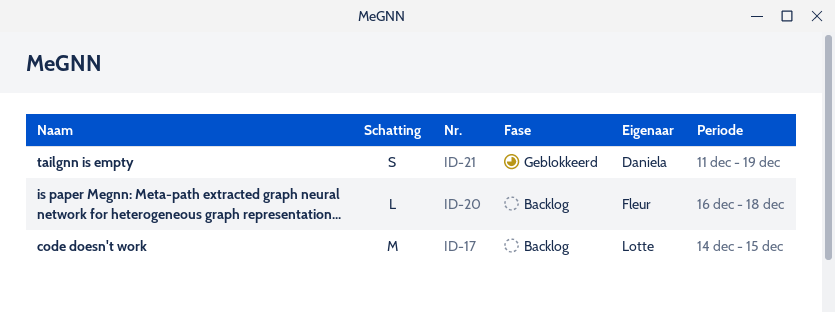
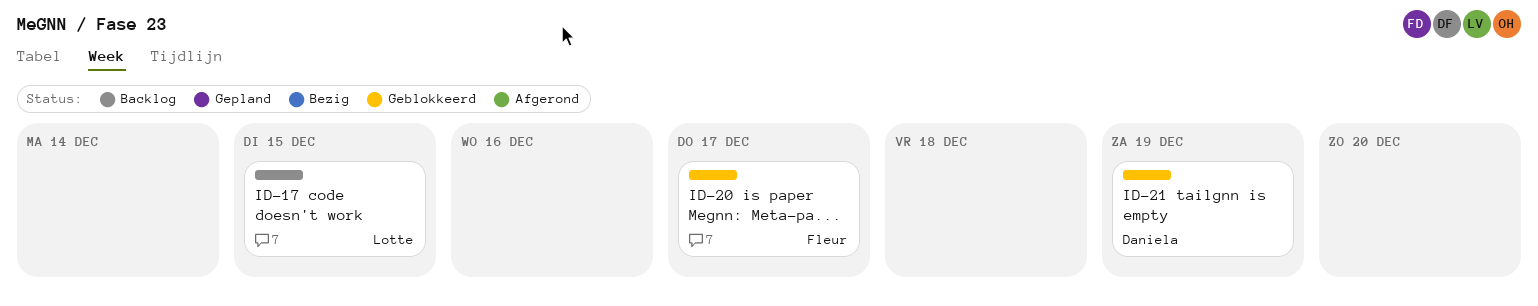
ID-20, status: Backlog -> Geblokkeerd
ID-20, due: Dec 18 -> Dec 17

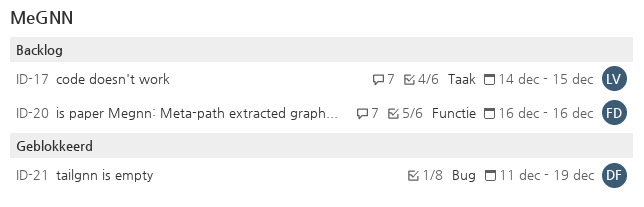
ID-20, status: Geblokkeerd -> Backlog
ID-20, due: Dec 17 -> Dec 16

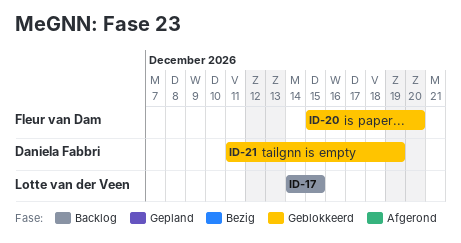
ID-20, status: Backlog -> Geblokkeerd
ID-20, start: Dec 16 -> Dec 15
ID-20, due: Dec 16 -> Dec 20

